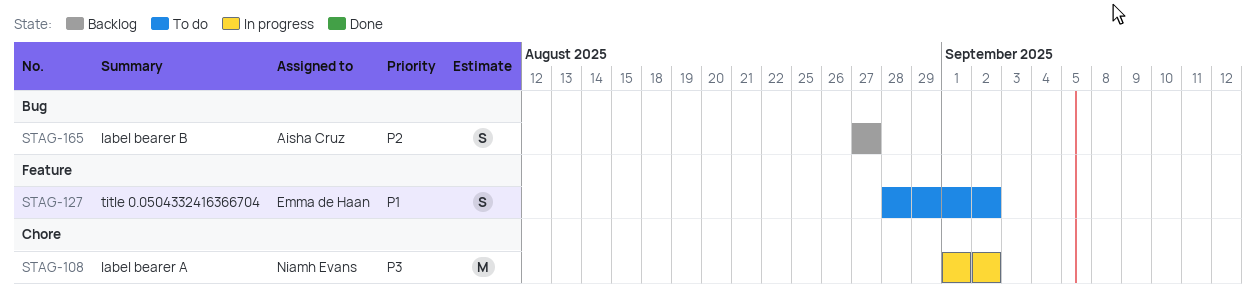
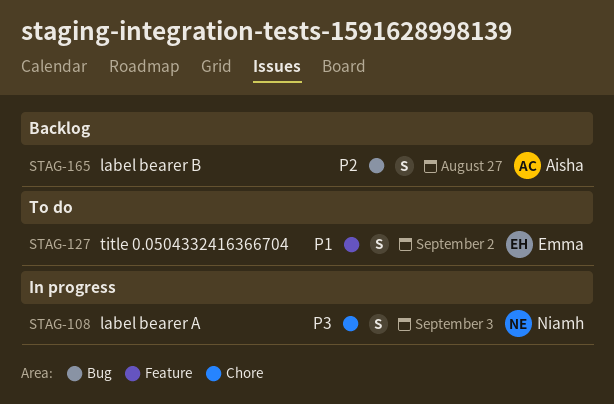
STAG-108, estimate: M -> S
STAG-108, due: Sep 2 -> Sep 3

